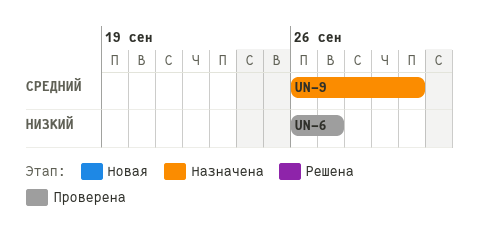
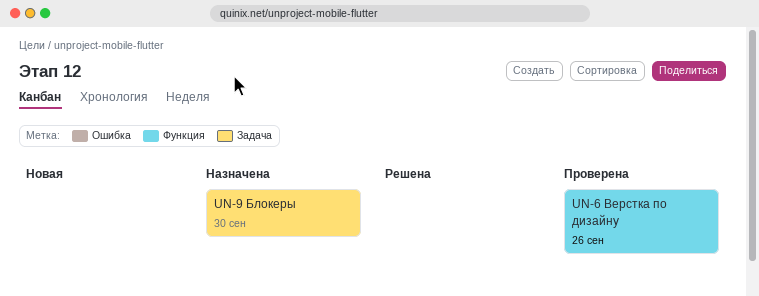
UN-6, due: Sep 27 -> Sep 26

